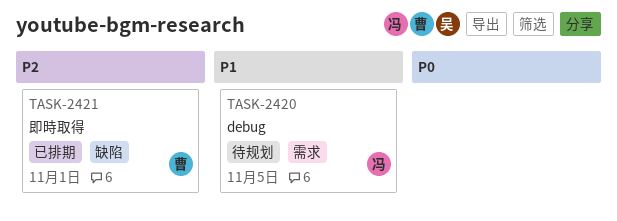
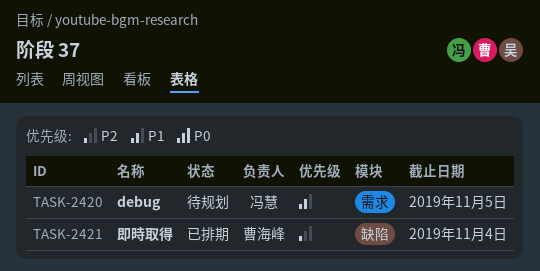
TASK-2421, due: Nov 1 -> Nov 4

